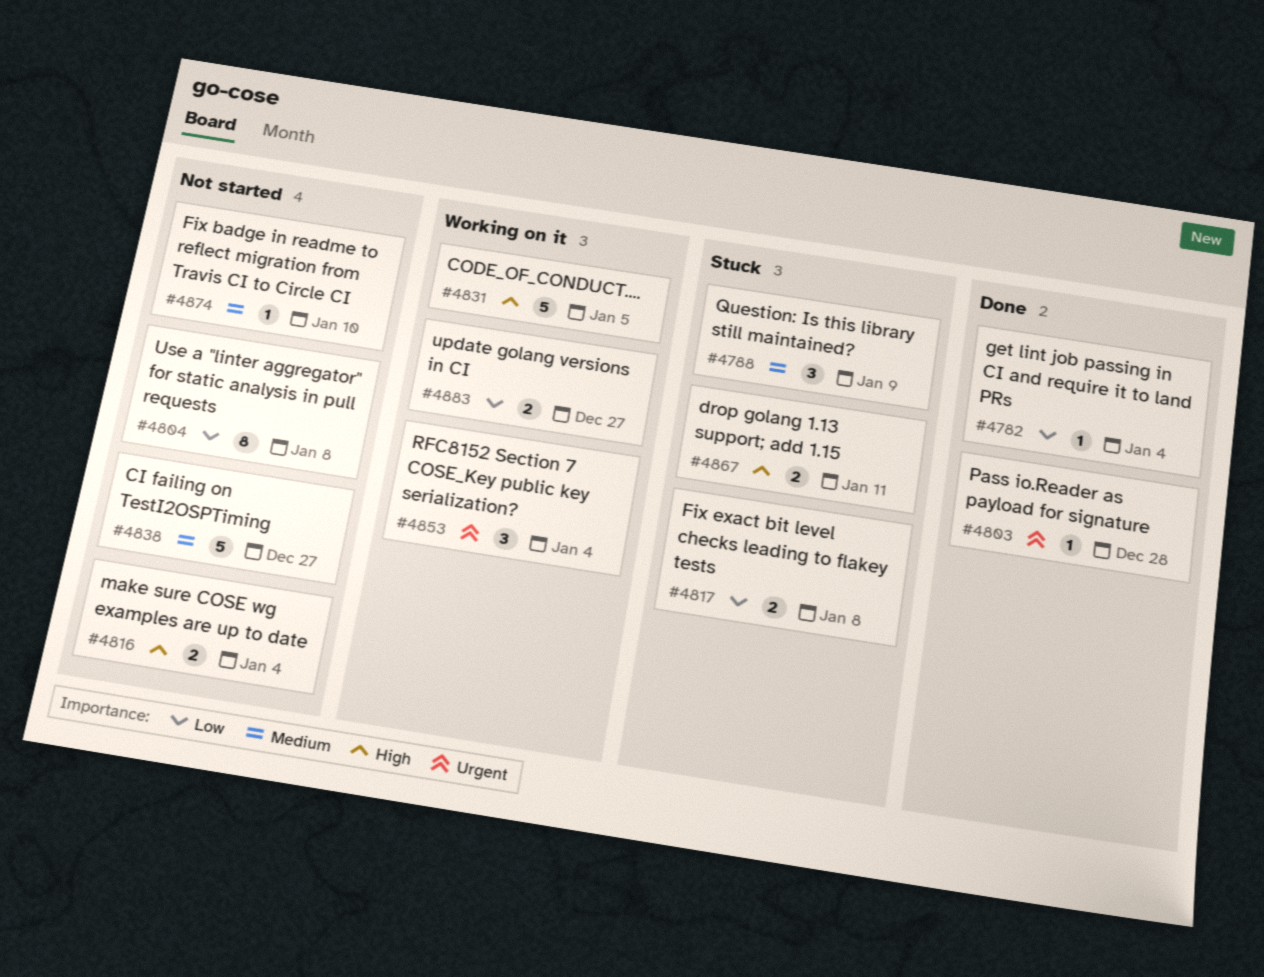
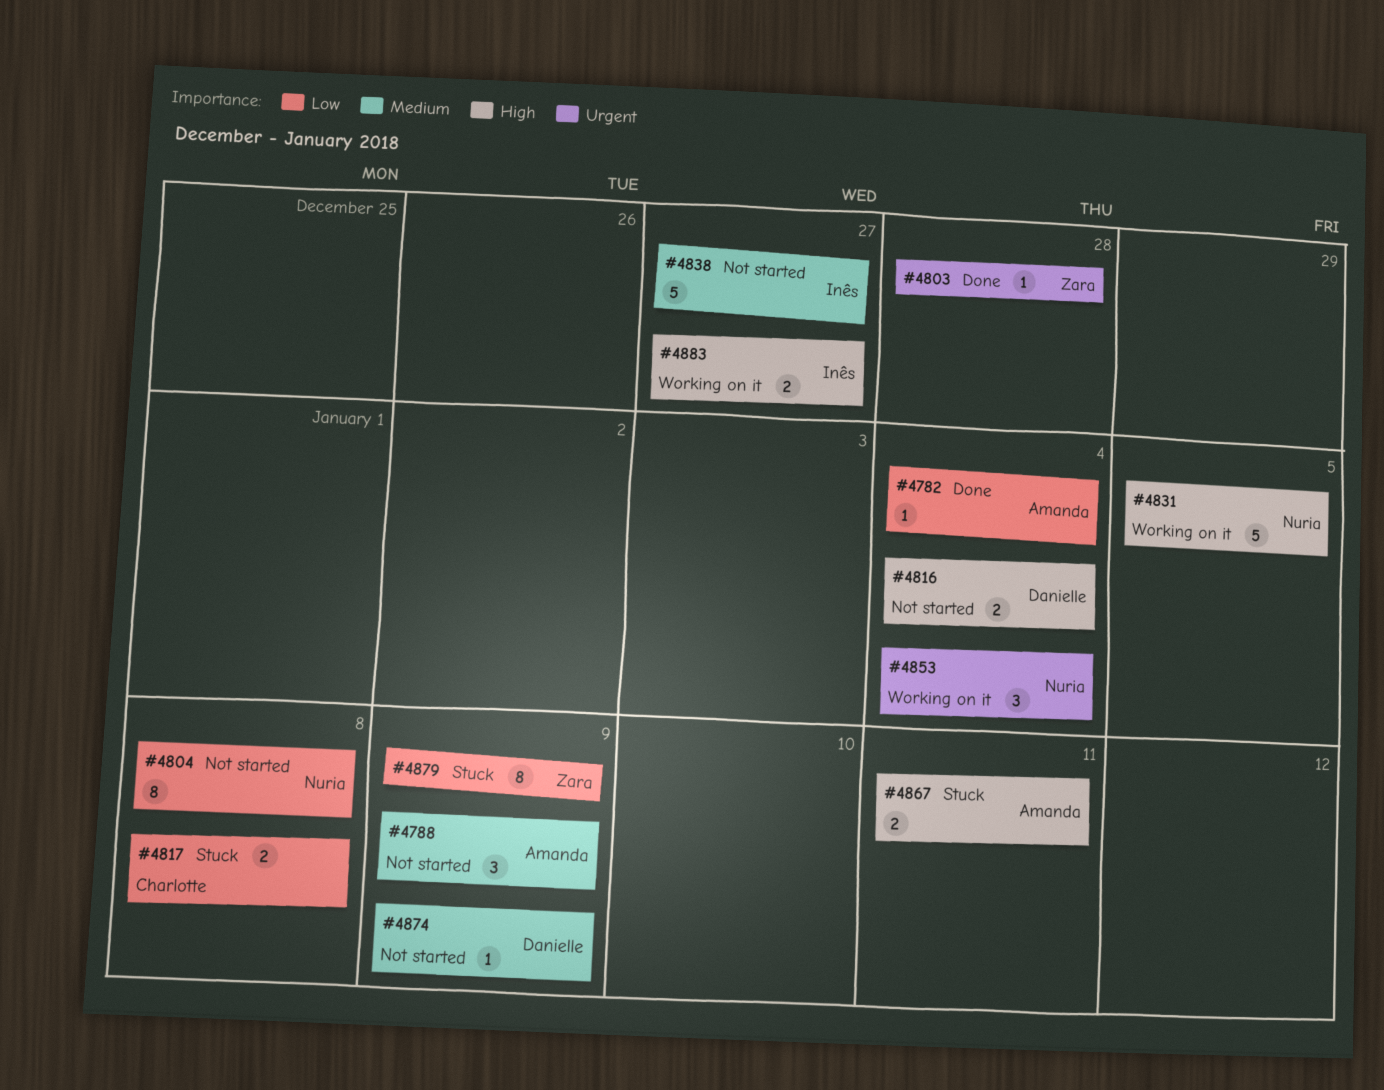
#4788, status: Stuck -> Not started
#4874, due: Jan 10 -> Jan 9
#4879: none -> present
#4883, priority: Low -> High

